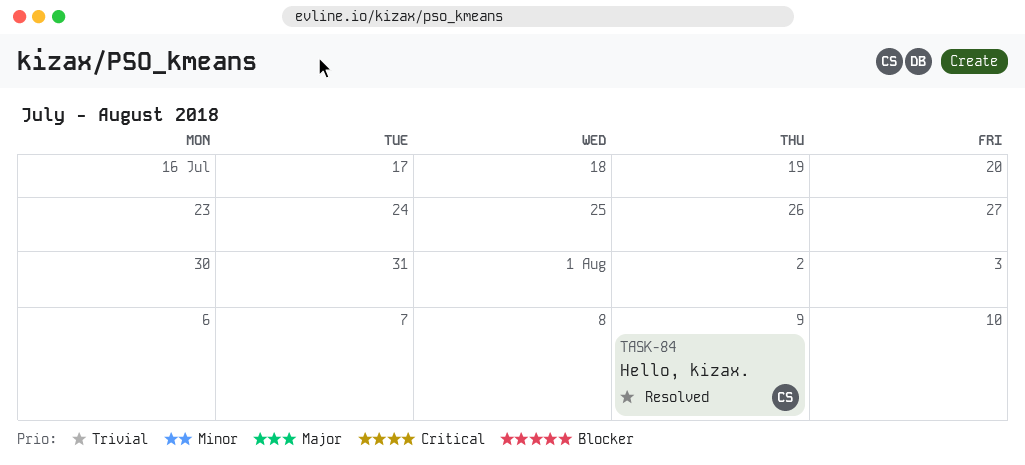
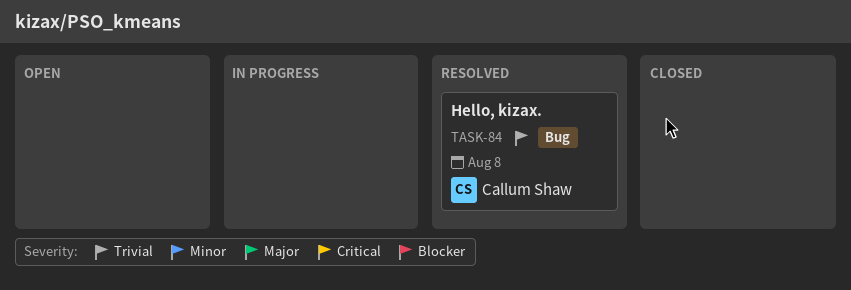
TASK-84, due: Aug 9 -> Aug 8

